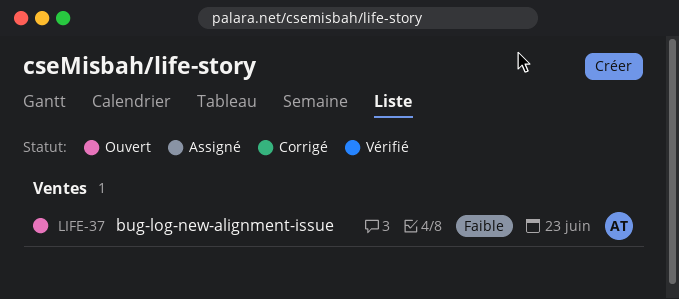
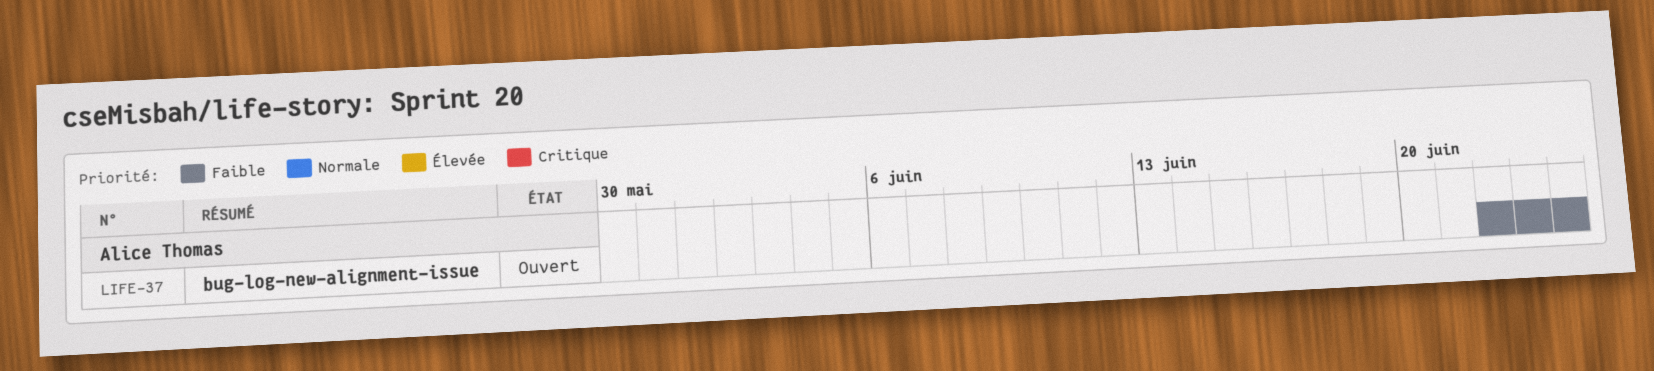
LIFE-37, due: Jun 23 -> Jun 24

